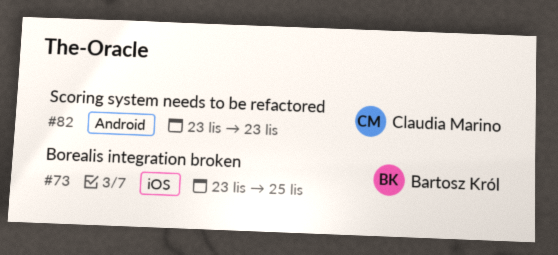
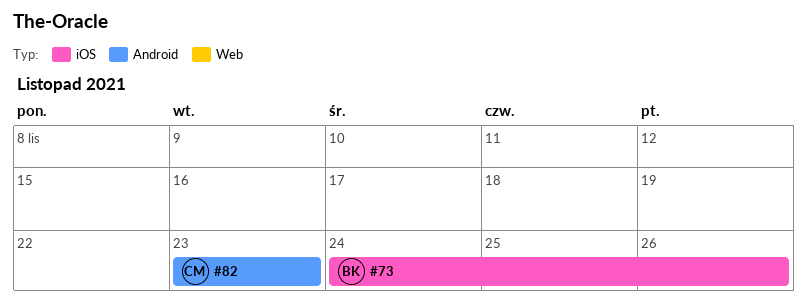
#73, start: Nov 23 -> Nov 24
#73, due: Nov 25 -> Nov 26

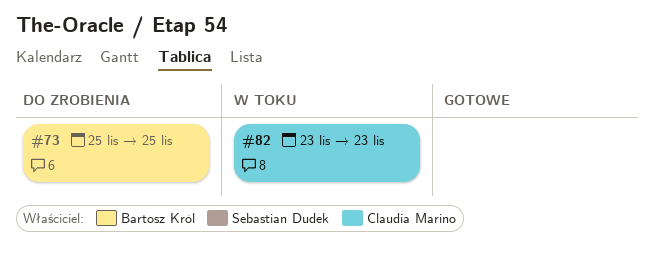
#73, start: Nov 24 -> Nov 25
#73, due: Nov 26 -> Nov 25

